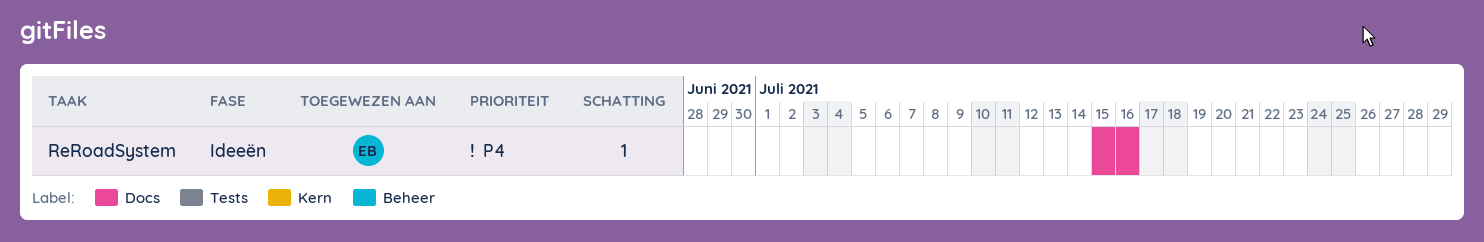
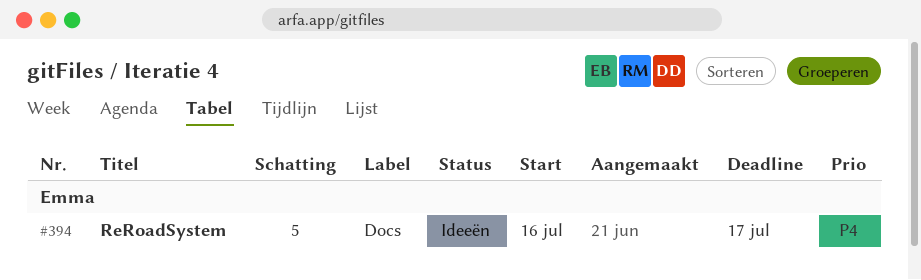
ReRoadSystem, estimate: 1 -> 5
ReRoadSystem, start: Jul 15 -> Jul 16
ReRoadSystem, due: Jul 16 -> Jul 17

